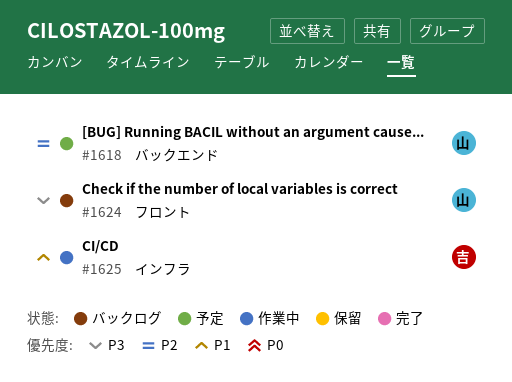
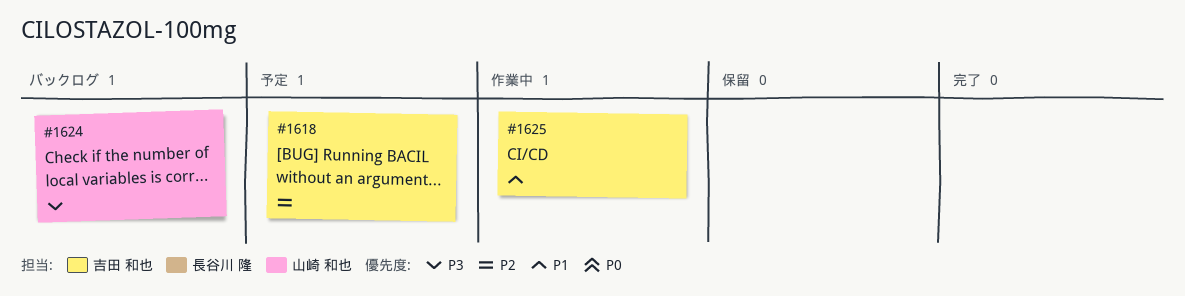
#1618, owner: 山崎 和也 -> 吉田 和也

